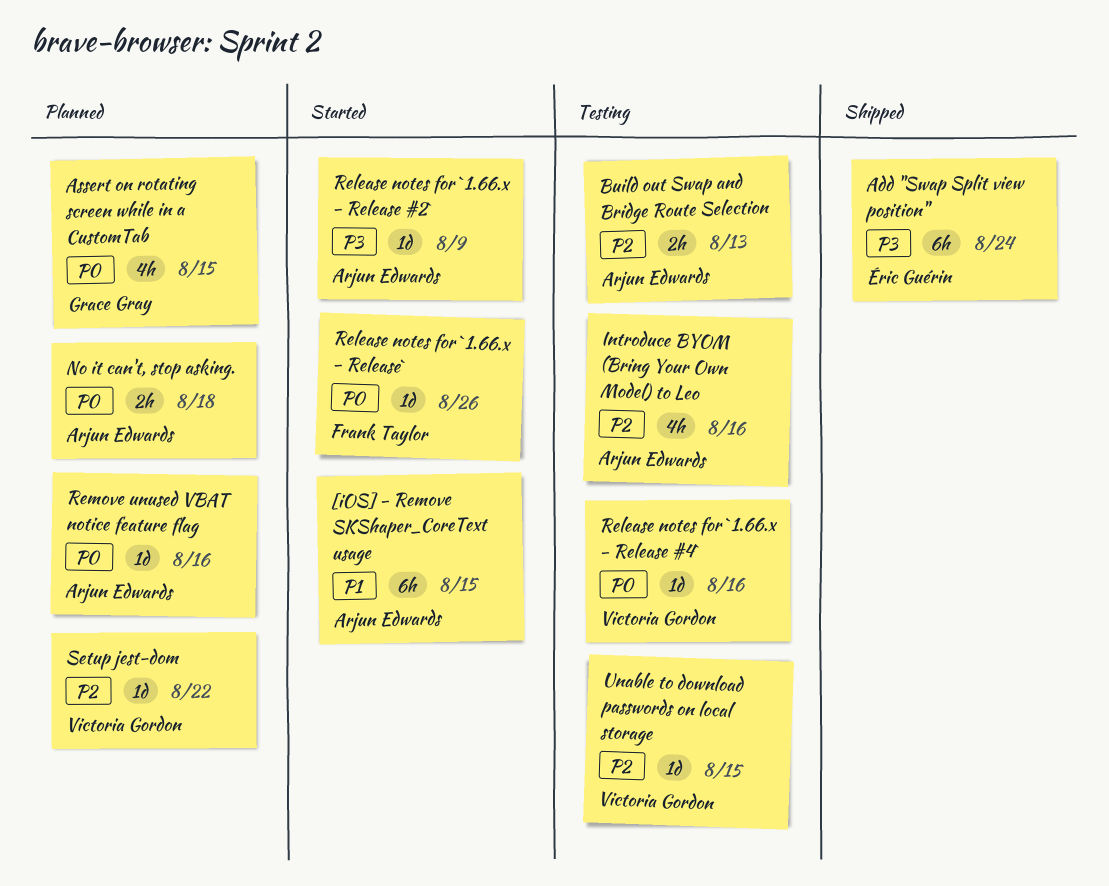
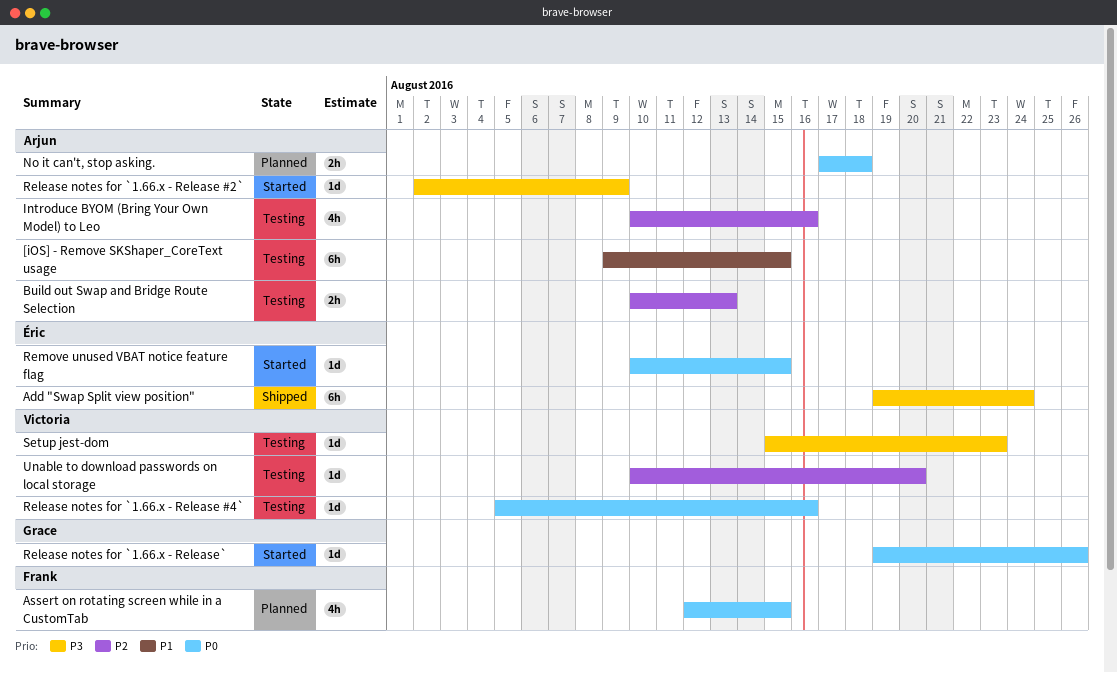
[iOS] - Remove SKShaper_CoreText usage, status: Started -> Testing
Assert on rotating screen while in a CustomTab, owner: Grace Gray -> Frank Taylor
Release notes for `1.66.x - Release`, owner: Frank Taylor -> Grace Gray
Remove unused VBAT notice feature flag, status: Planned -> Started
Remove unused VBAT notice feature flag, owner: Arjun Edwards -> Éric Guérin
Remove unused VBAT notice feature flag, due: Aug 16 -> Aug 15
Setup jest-dom, status: Planned -> Testing
Setup jest-dom, priority: P2 -> P3
Setup jest-dom, due: Aug 22 -> Aug 23
Unable to download passwords on local storage, due: Aug 15 -> Aug 20

